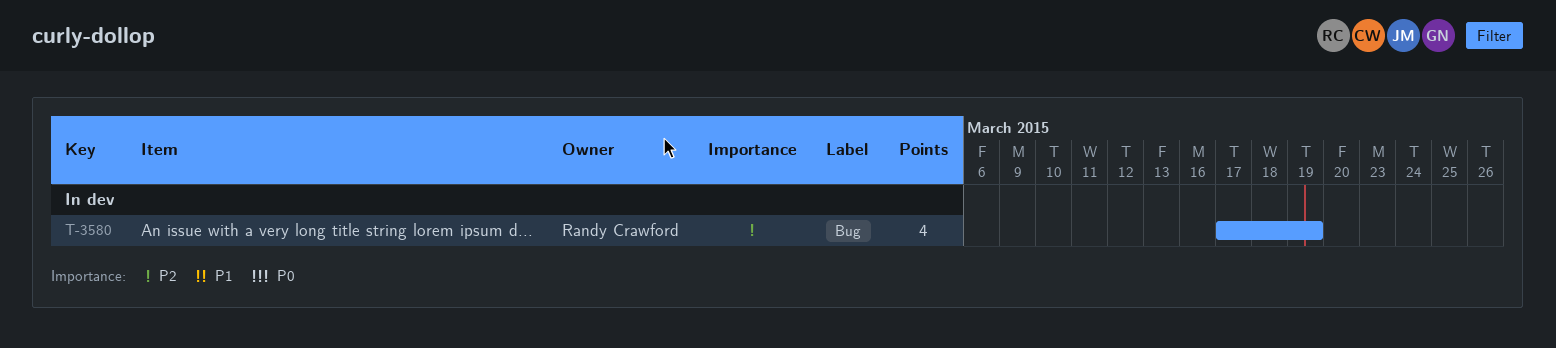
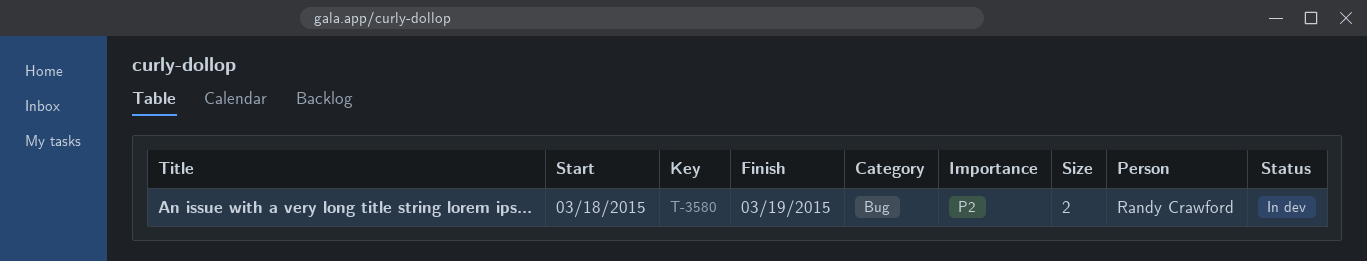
T-3580, estimate: 4 -> 2
T-3580, start: Mar 17 -> Mar 18

